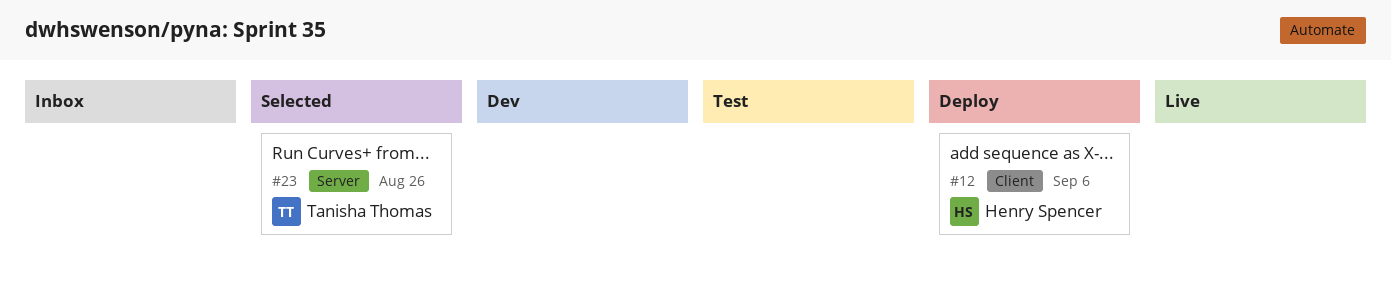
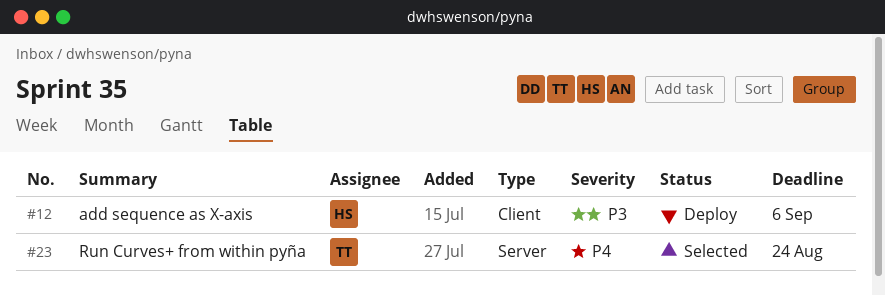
#23, due: Aug 26 -> Aug 24

